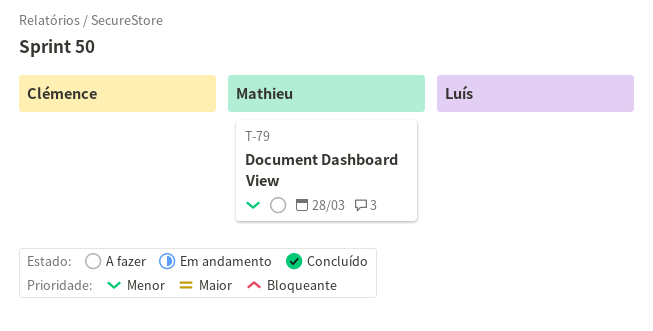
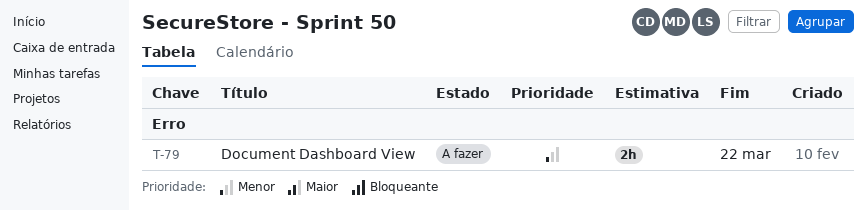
T-79, due: Mar 28 -> Mar 22

